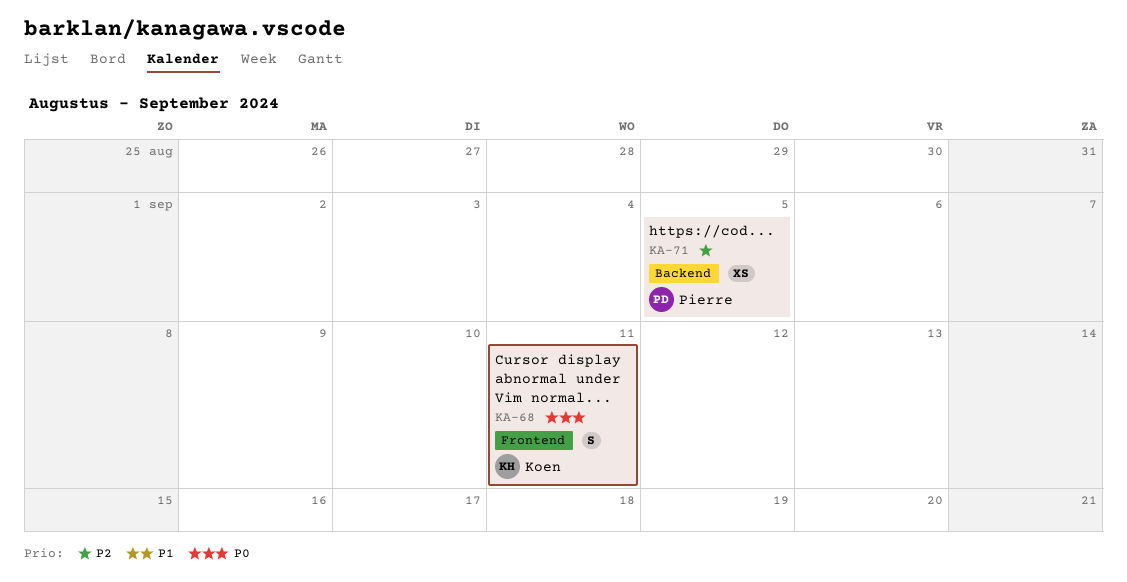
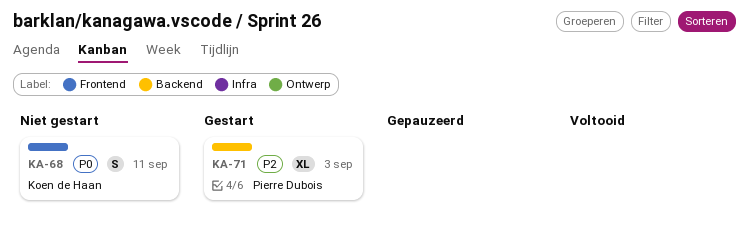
KA-71, estimate: XS -> XL
KA-71, due: Sep 5 -> Sep 3

